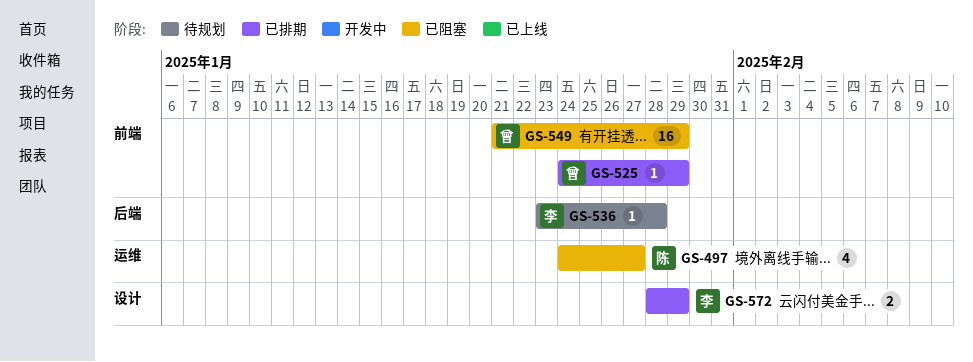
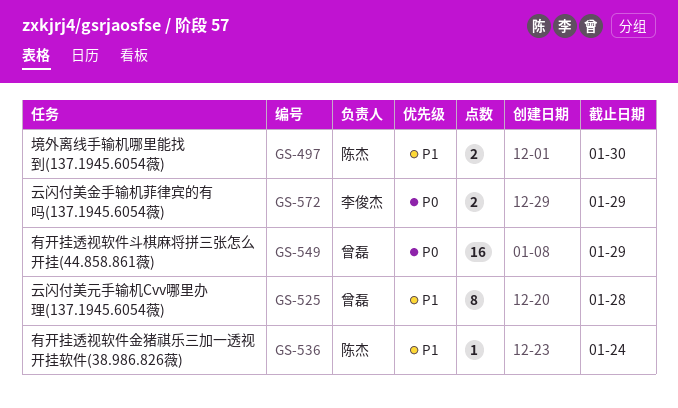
GS-497, estimate: 4 -> 2
GS-497, due: Jan 27 -> Jan 30
GS-525, estimate: 1 -> 8
GS-525, due: Jan 29 -> Jan 28
GS-536, owner: 李俊杰 -> 陈杰
GS-536, due: Jan 28 -> Jan 24

